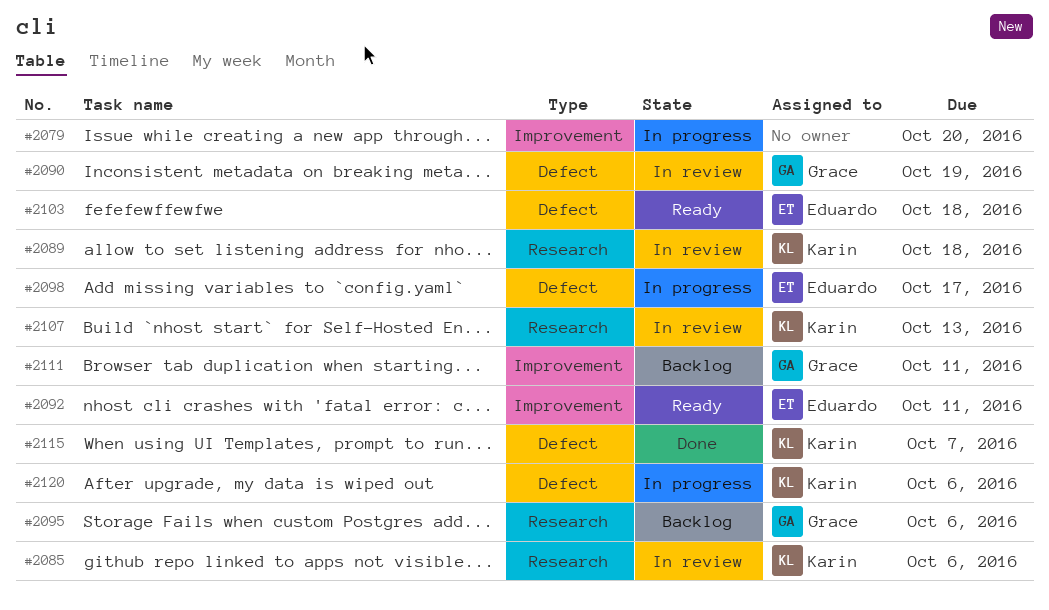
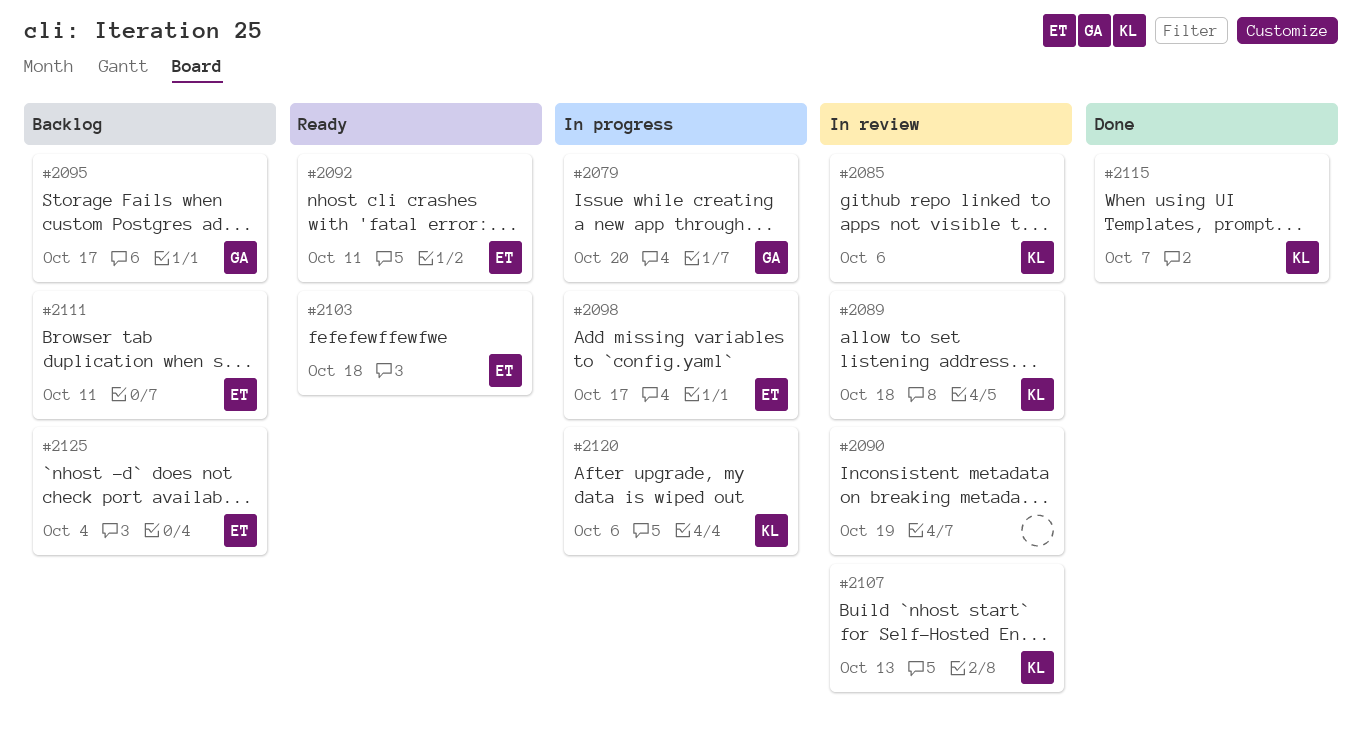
#2079, owner: none -> Grace
#2090, owner: Grace -> none
#2095, due: Oct 6 -> Oct 17
#2111, owner: Grace -> Eduardo
#2125: none -> present

